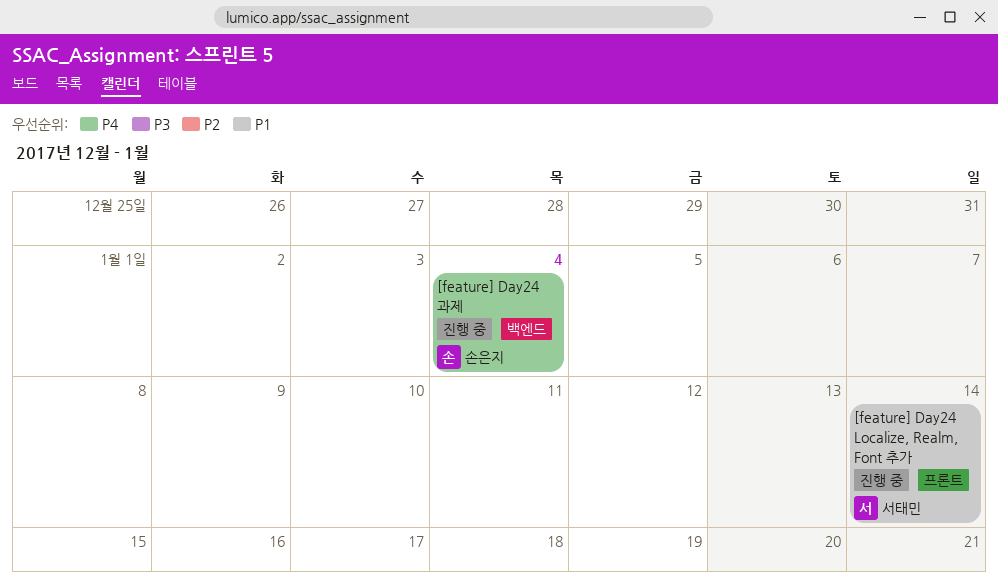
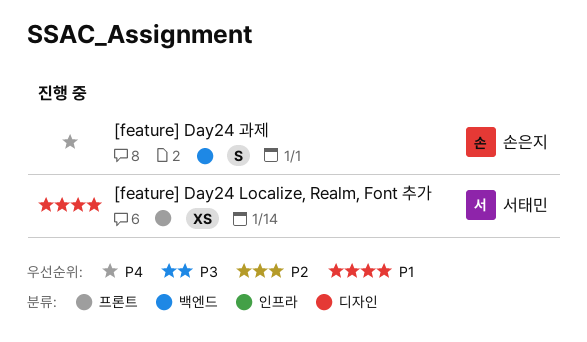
[feature] Day24 과제, due: Jan 4 -> Jan 1

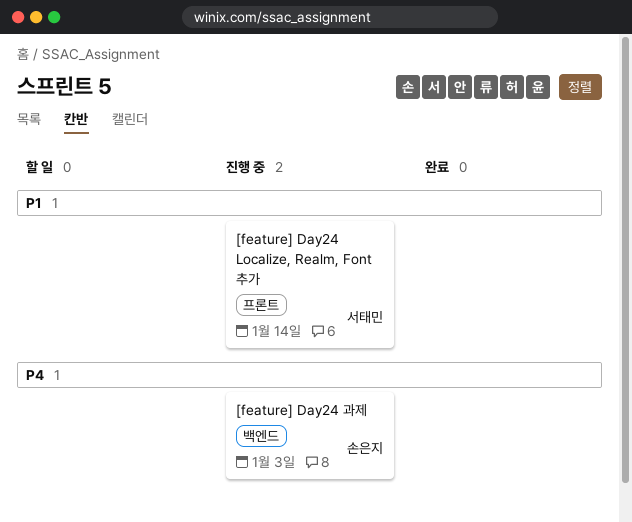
[feature] Day24 과제, due: Jan 1 -> Jan 3

